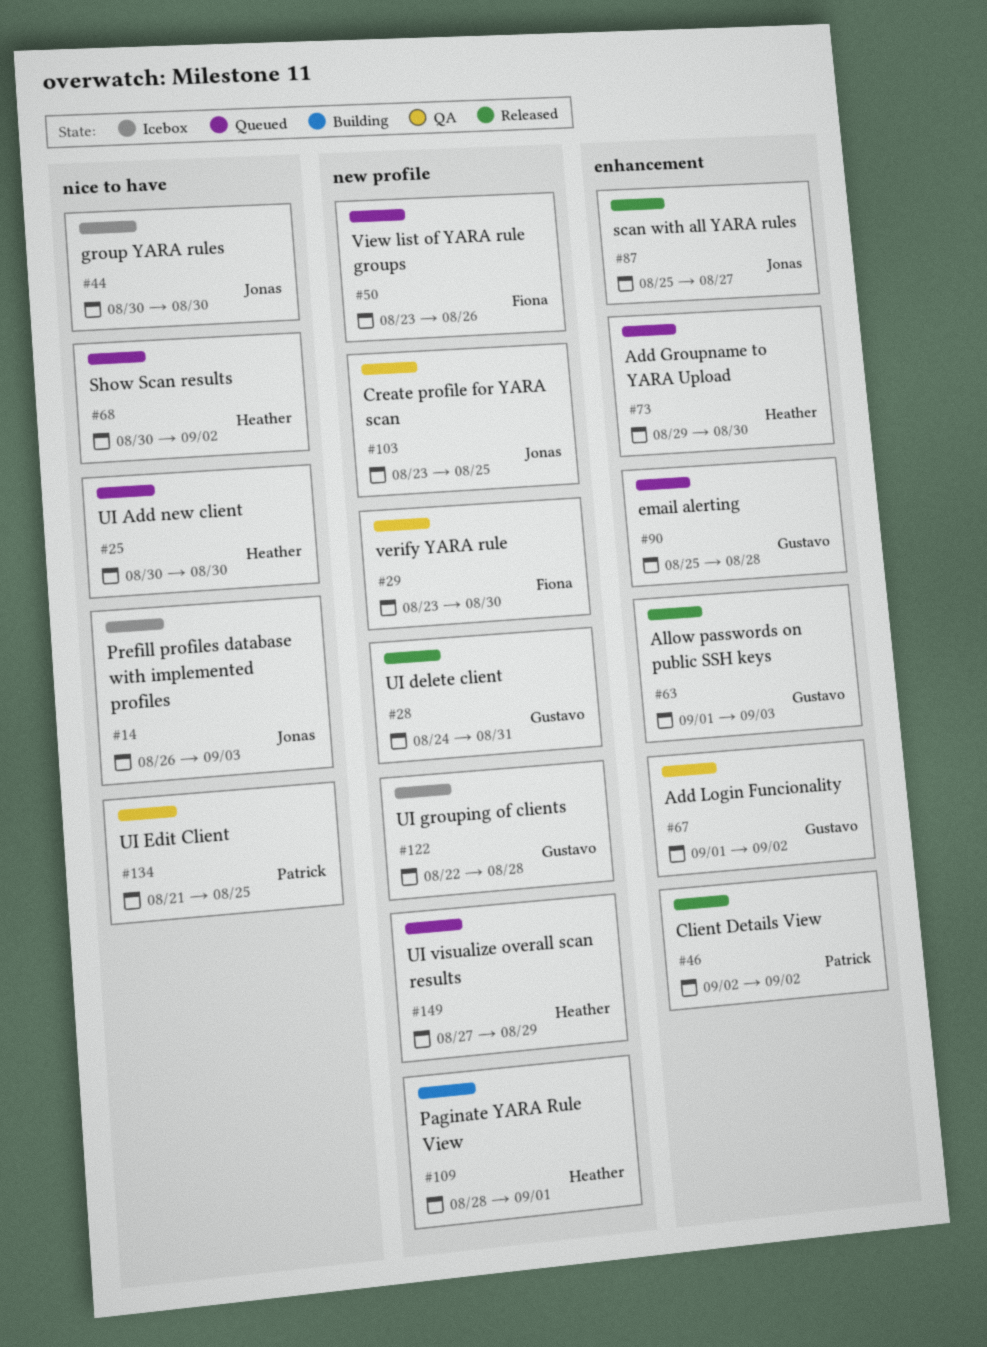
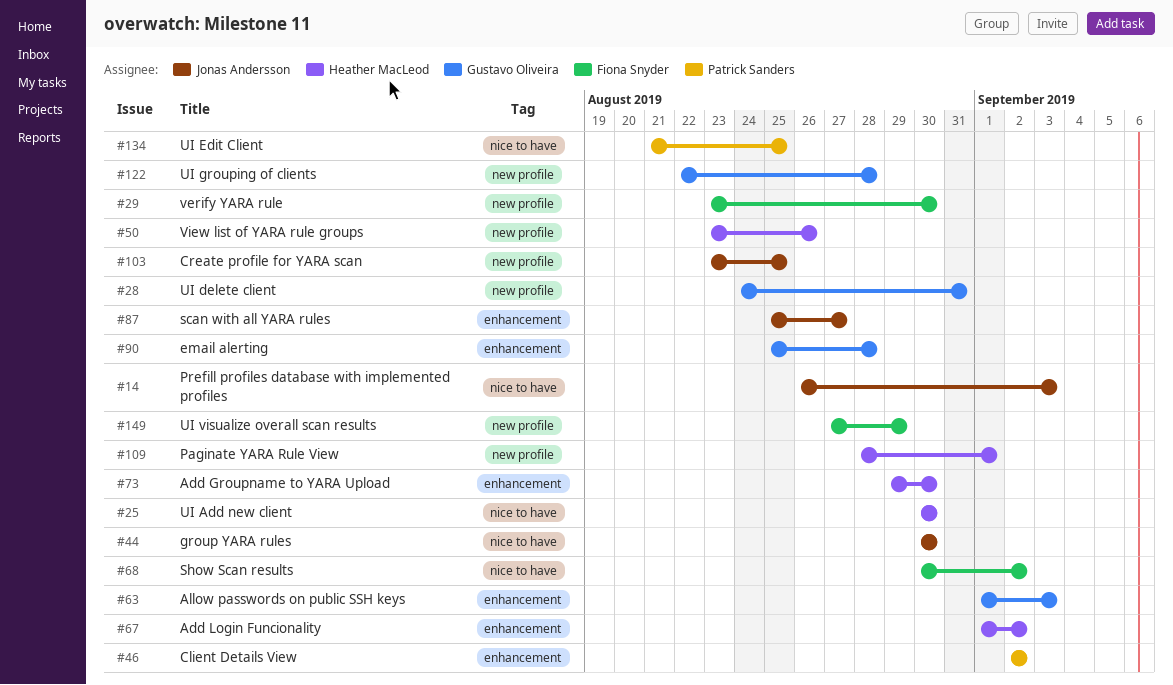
#50, owner: Fiona Snyder -> Heather MacLeod
#67, owner: Gustavo Oliveira -> Heather MacLeod
#68, owner: Heather MacLeod -> Fiona Snyder
#149, owner: Heather MacLeod -> Fiona Snyder

